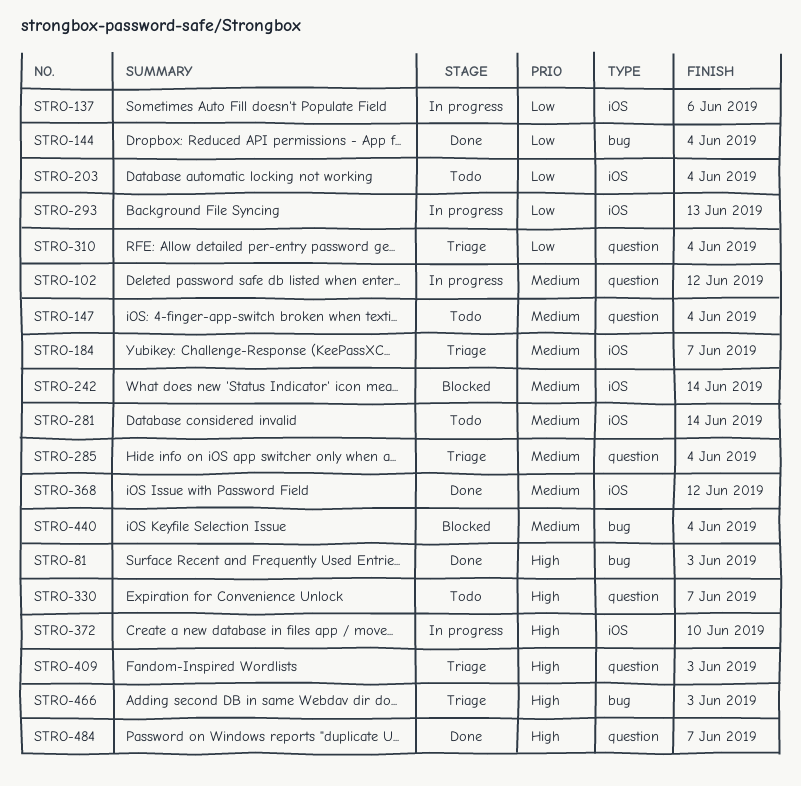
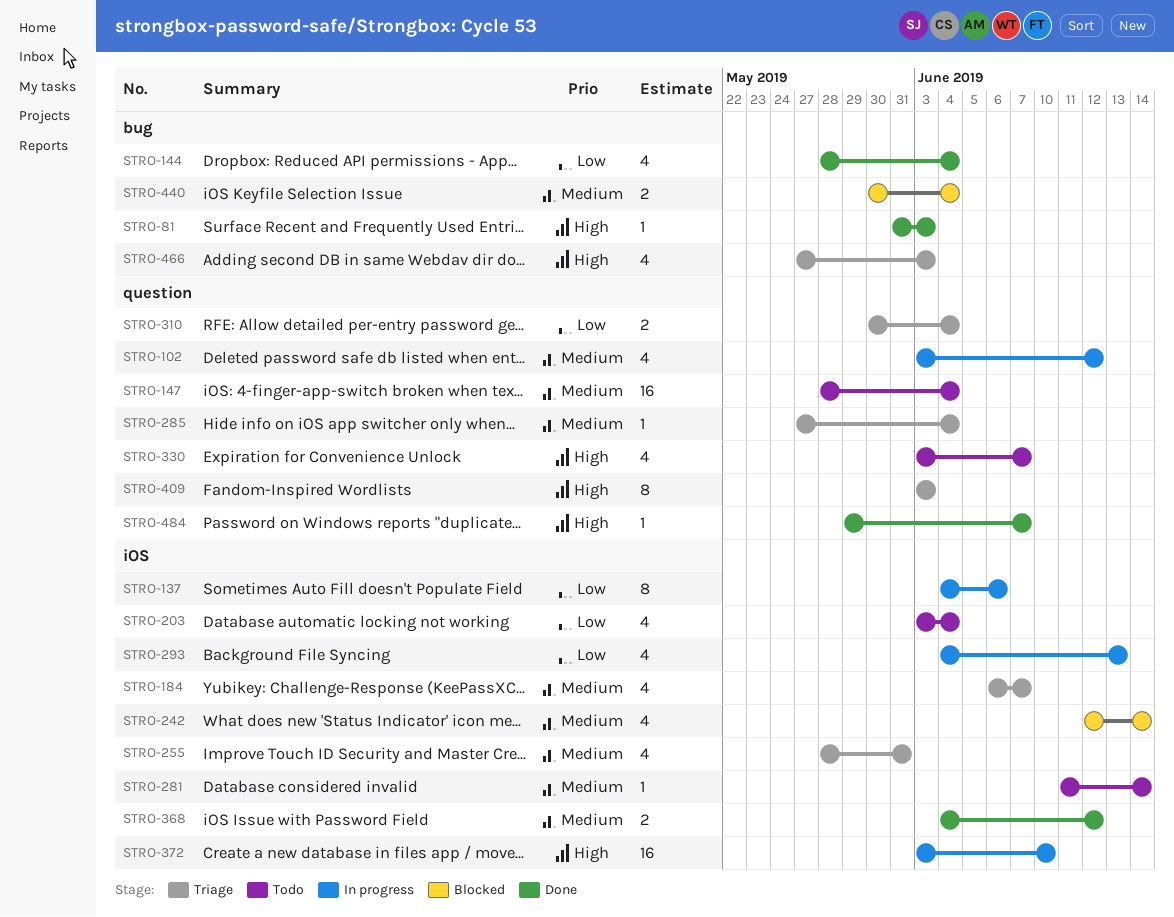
STRO-255: none -> present

